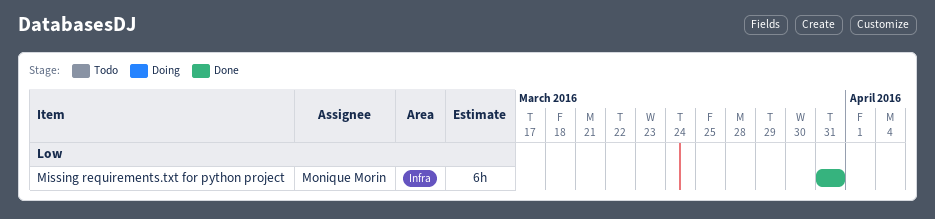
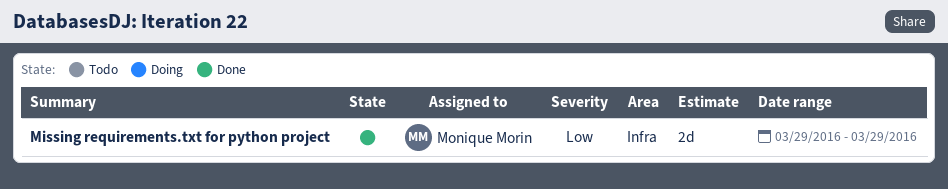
Missing requirements.txt for python project, estimate: 6h -> 2d
Missing requirements.txt for python project, start: Mar 31 -> Mar 29
Missing requirements.txt for python project, due: Mar 31 -> Mar 29

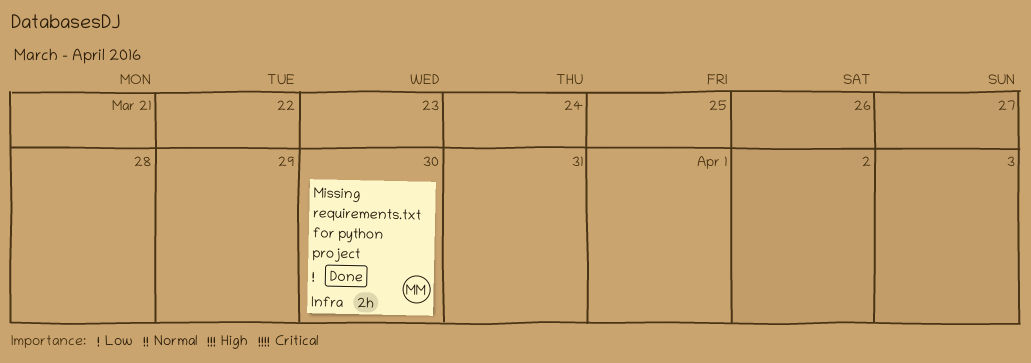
Missing requirements.txt for python project, estimate: 2d -> 2h
Missing requirements.txt for python project, due: Mar 29 -> Mar 30

